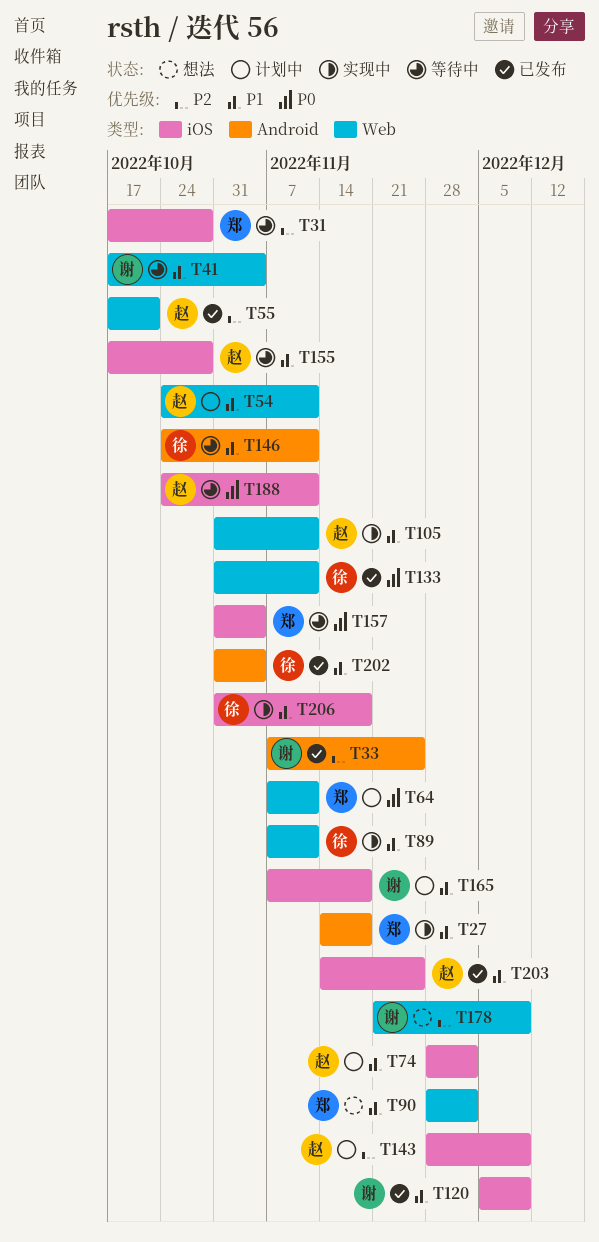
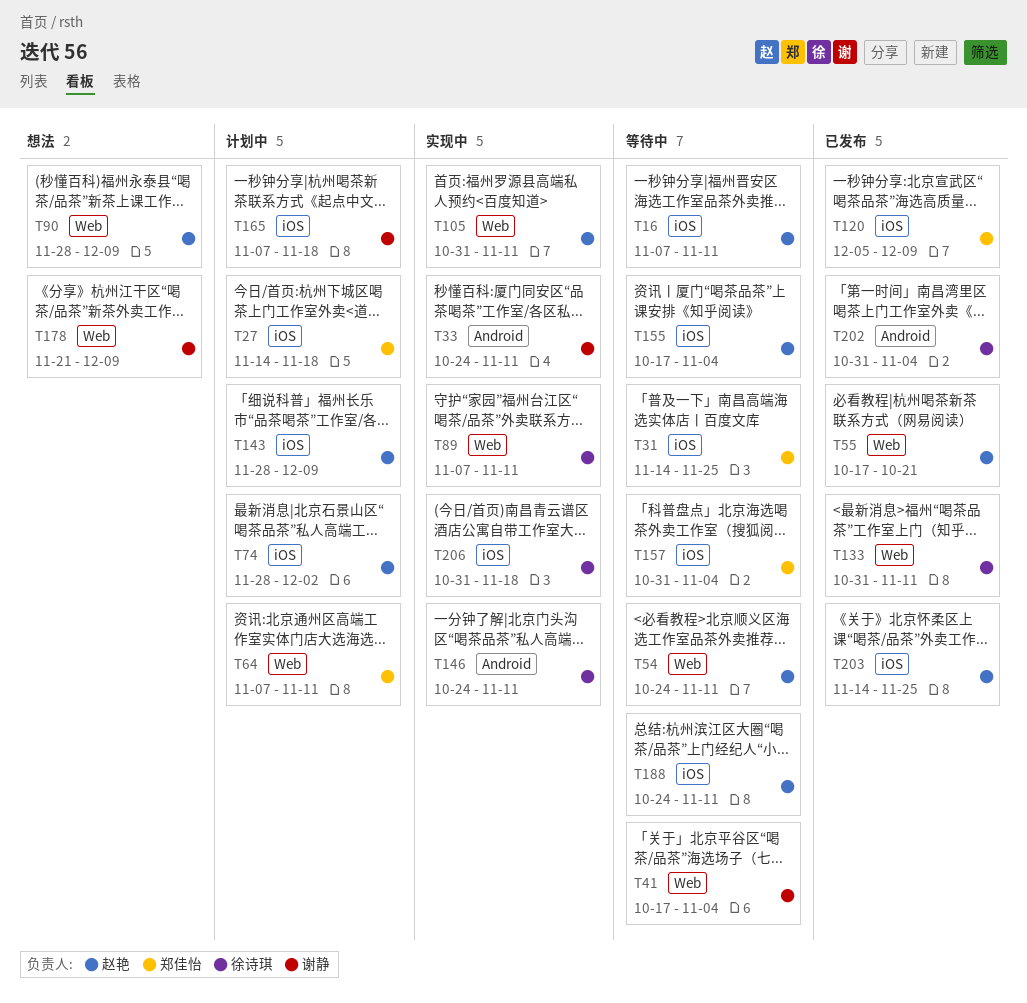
T16: none -> present
T27, status: 实现中 -> 计划中
T27, label: Android -> iOS
T31, start: Oct 17 -> Nov 14
T31, due: Oct 28 -> Nov 25
T33, status: 已发布 -> 实现中
T33, start: Nov 7 -> Oct 24
T33, due: Nov 25 -> Nov 11
T54, status: 计划中 -> 等待中
T90, owner: 郑佳怡 -> 赵艳
T90, due: Dec 2 -> Dec 9
T120, owner: 谢静 -> 郑佳怡
T146, status: 等待中 -> 实现中
T155, due: Oct 28 -> Nov 4

